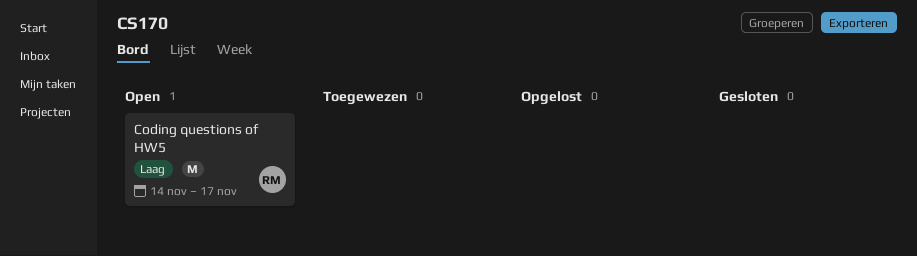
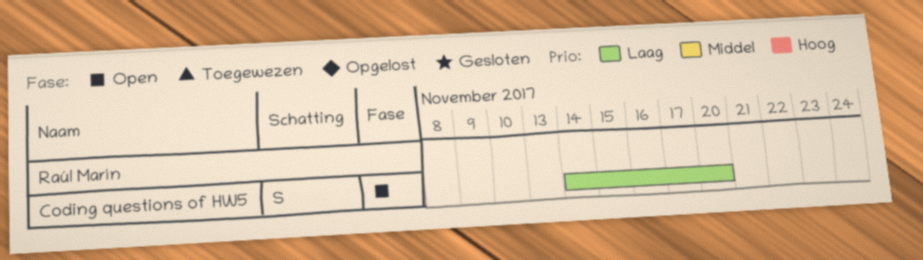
Coding questions of HW5, estimate: M -> S
Coding questions of HW5, due: Nov 17 -> Nov 20

